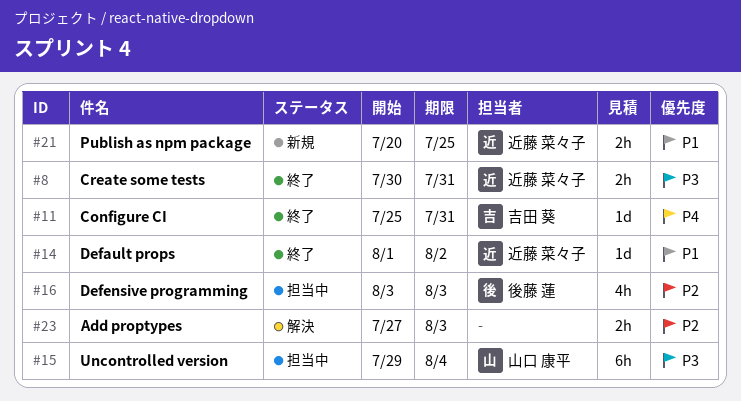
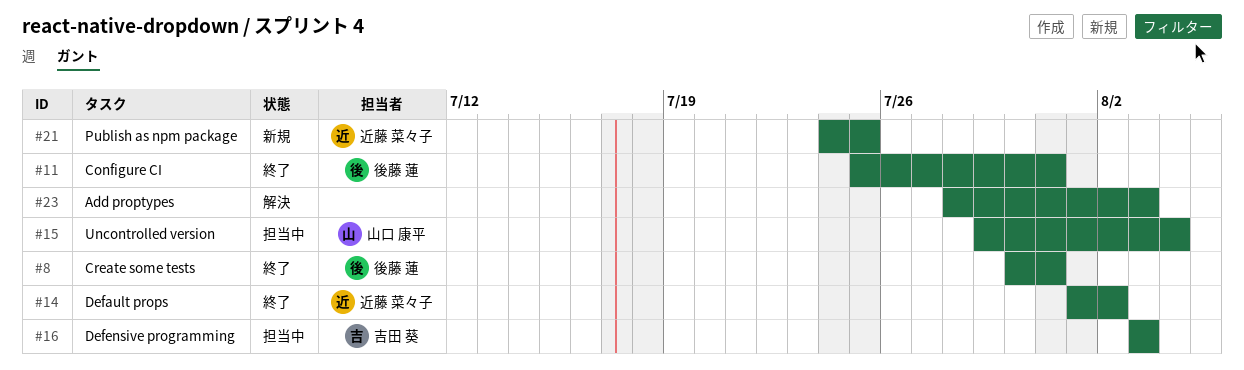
#8, owner: 近藤 菜々子 -> 後藤 蓮
#11, owner: 吉田 葵 -> 後藤 蓮
#16, owner: 後藤 蓮 -> 吉田 葵
#21, start: Jul 20 -> Jul 24
#23, start: Jul 27 -> Jul 28

